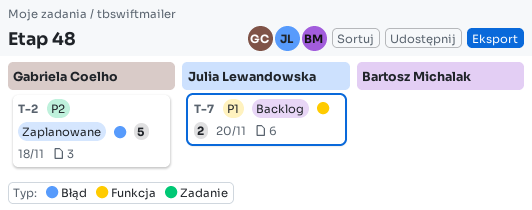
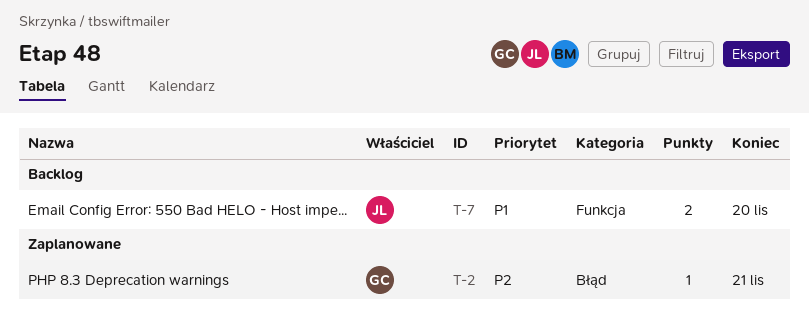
T-2, estimate: 5 -> 1
T-2, due: Nov 18 -> Nov 21

